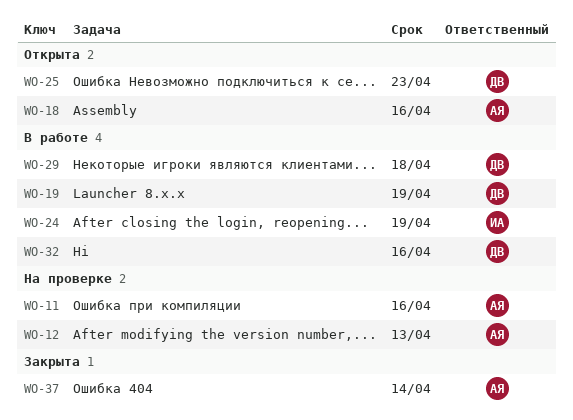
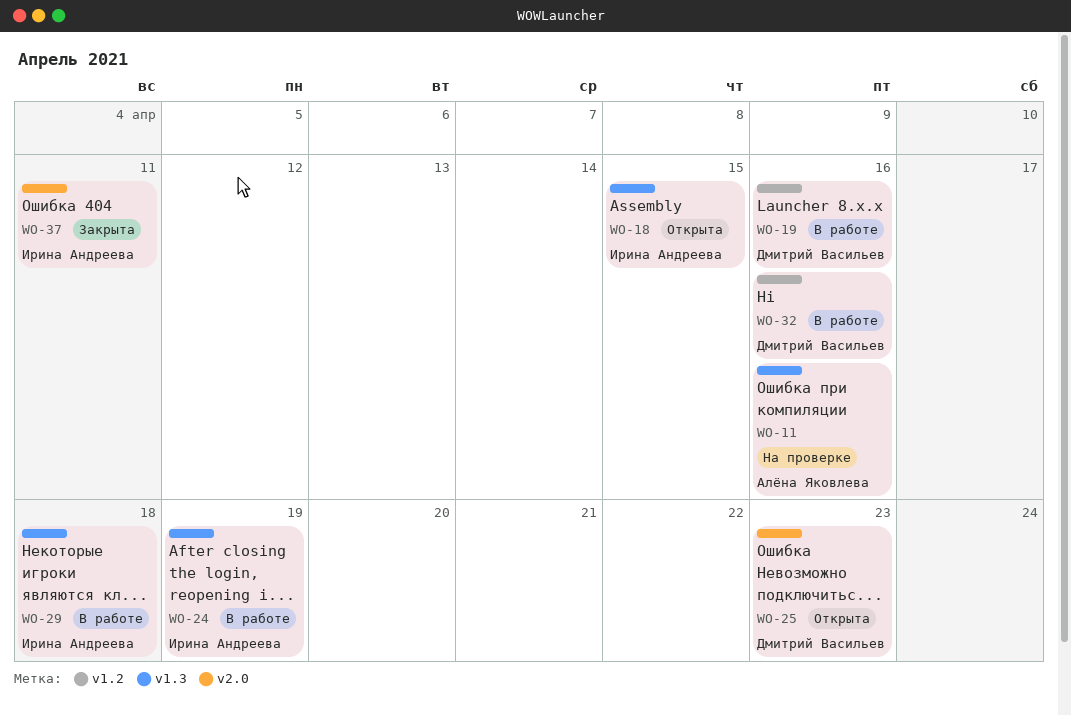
WO-12: present -> none
WO-18, owner: Алёна Яковлева -> Ирина Андреева
WO-18, due: Apr 16 -> Apr 15
WO-19, due: Apr 19 -> Apr 16
WO-29, owner: Дмитрий Васильев -> Ирина Андреева
WO-37, owner: Алёна Яковлева -> Ирина Андреева
WO-37, due: Apr 14 -> Apr 11

